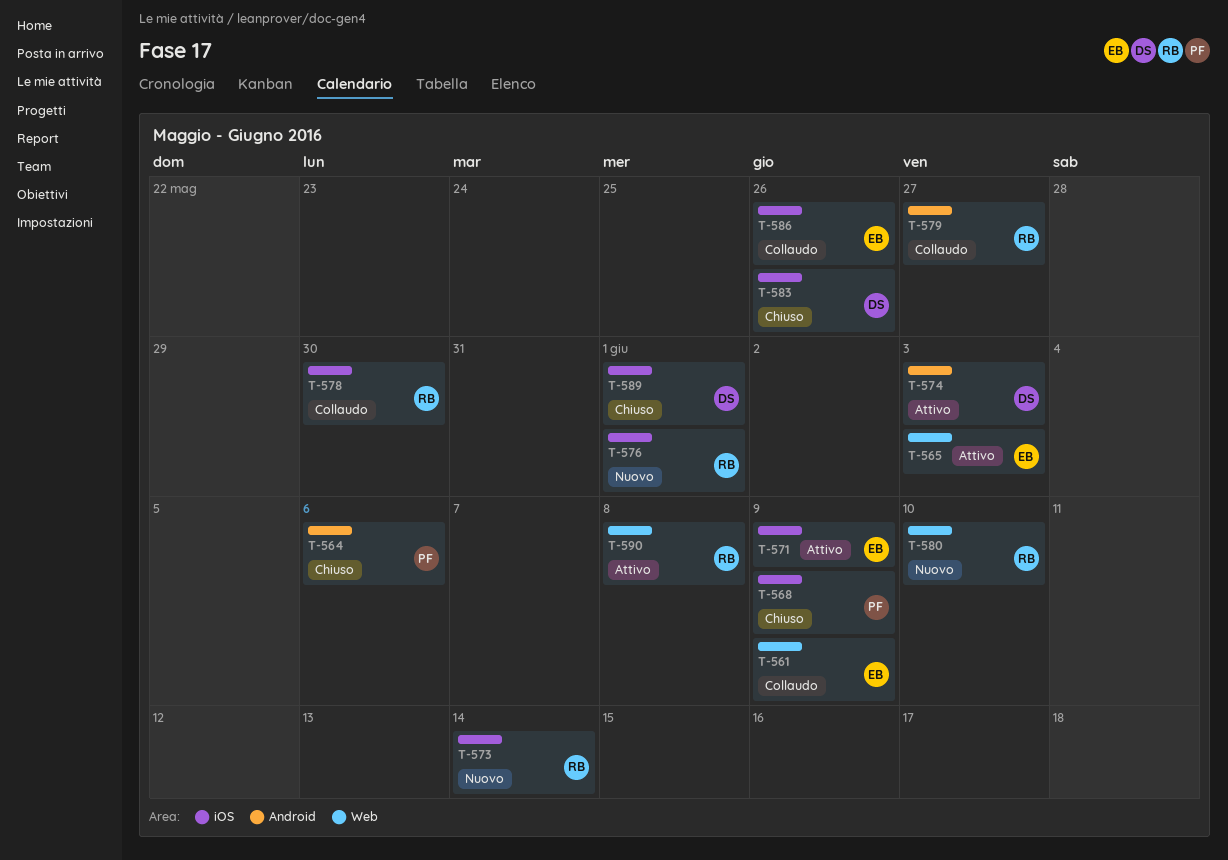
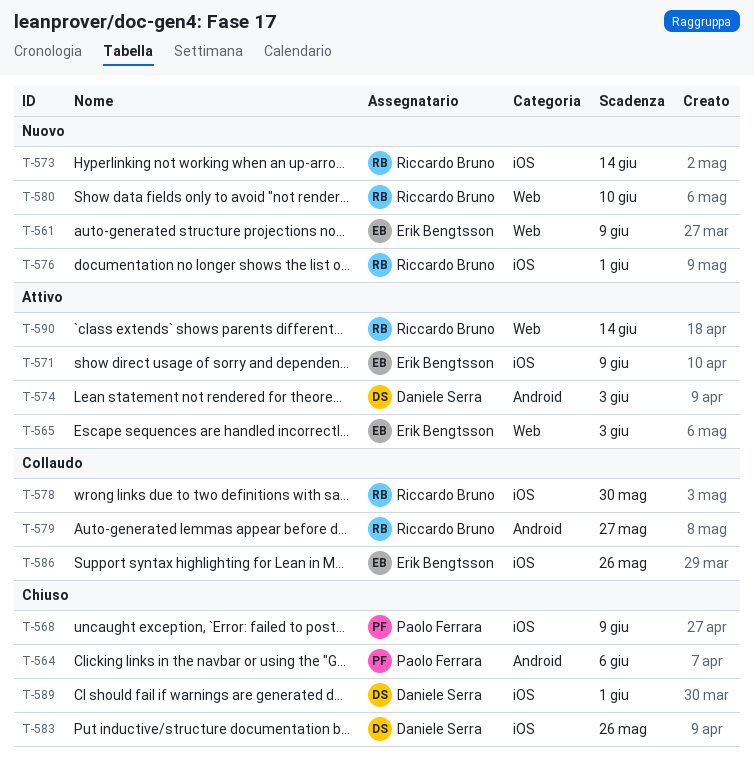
T-561, status: Collaudo -> Nuovo
T-590, due: Jun 8 -> Jun 14

